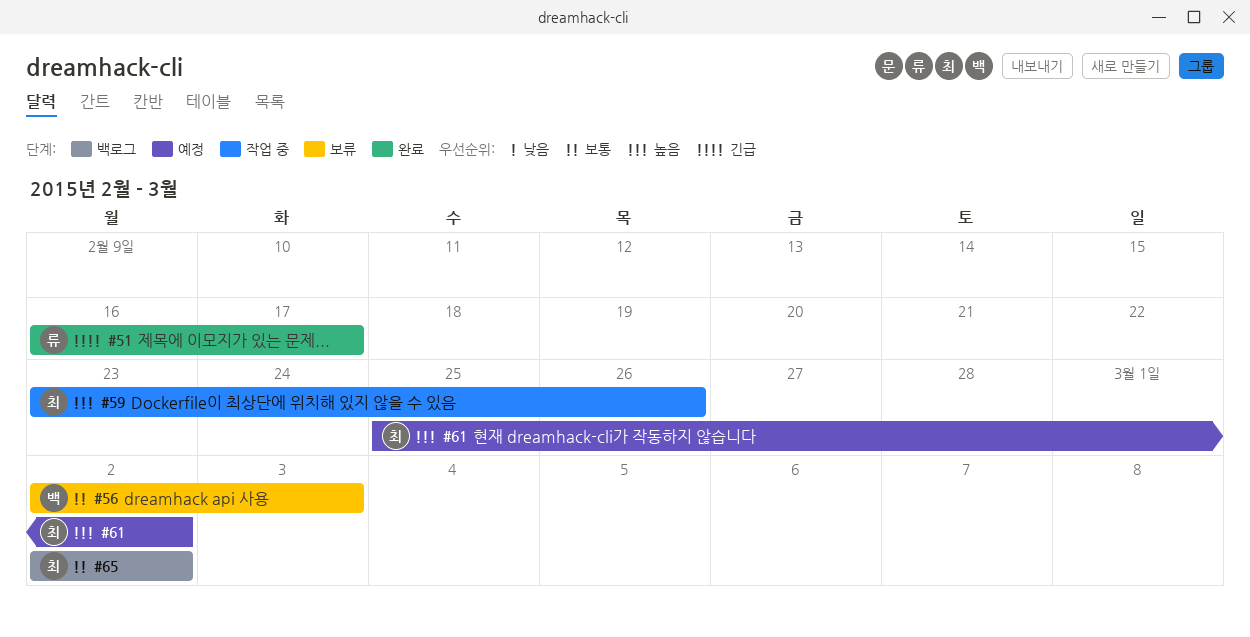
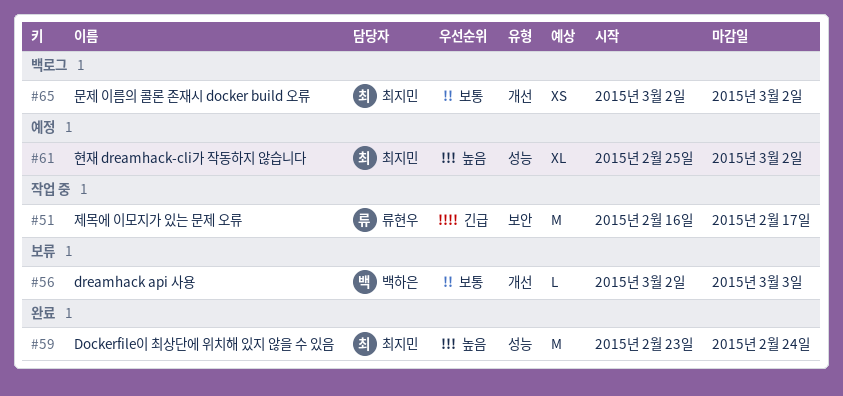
#51, status: 완료 -> 작업 중
#59, status: 작업 중 -> 완료
#59, due: Feb 26 -> Feb 24

